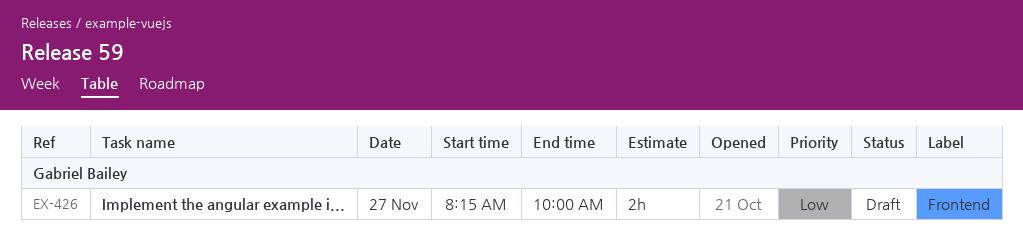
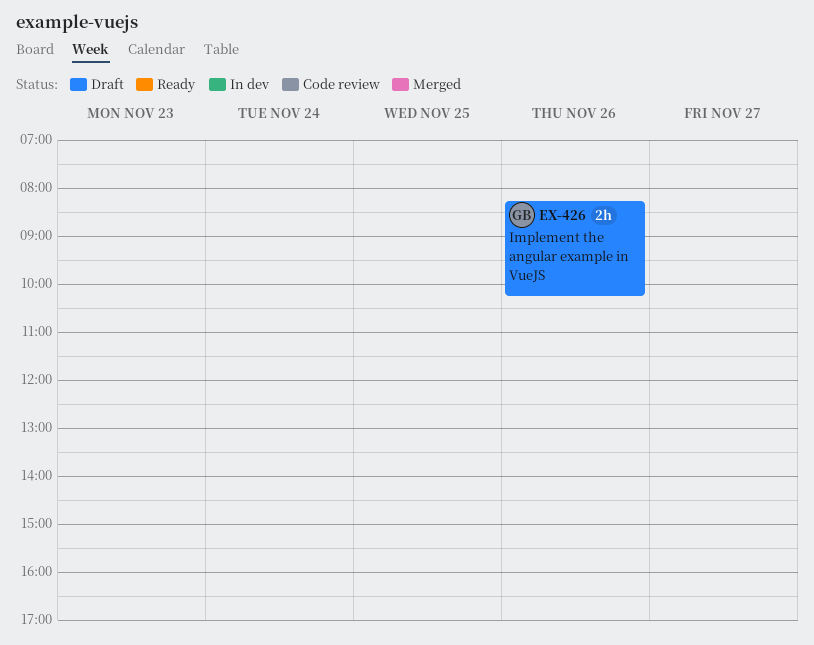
EX-426, day: Nov 27 -> Nov 26
EX-426, ends: 10:00 -> 10:15

